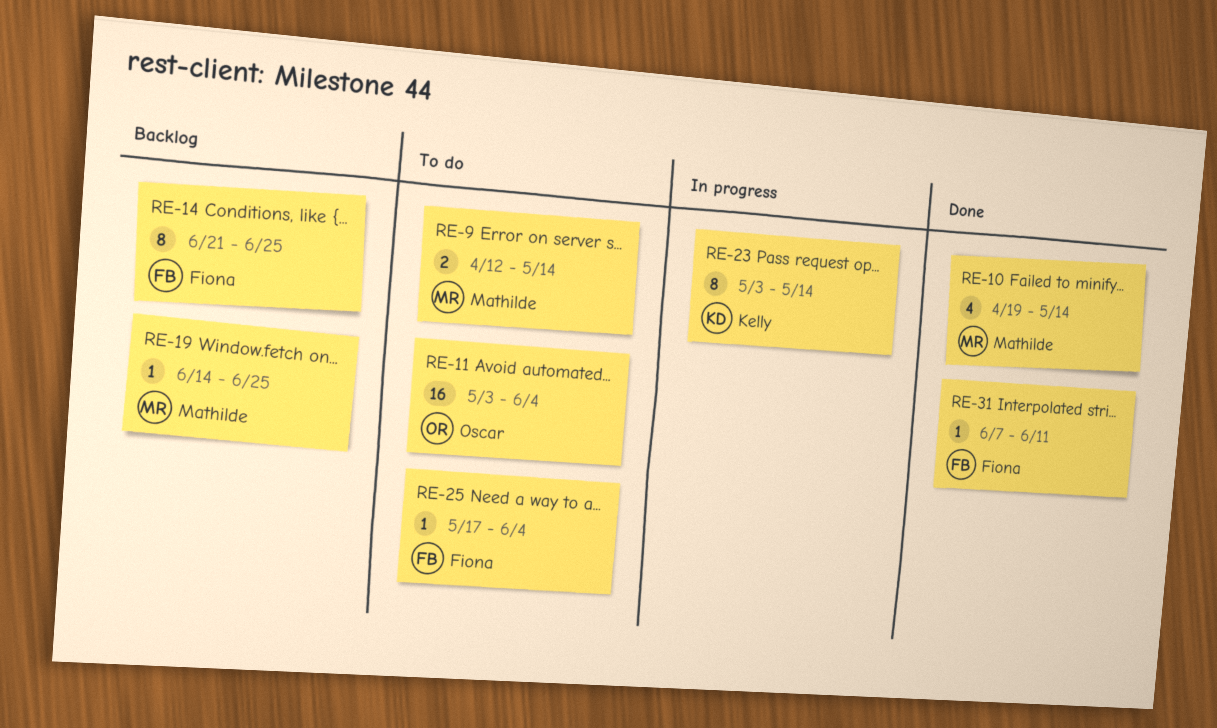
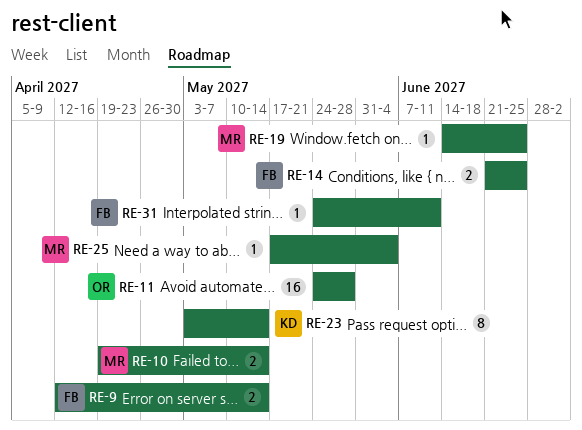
RE-9, owner: Mathilde -> Fiona
RE-10, estimate: 4 -> 2
RE-11, start: May 3 -> May 24
RE-11, due: Jun 4 -> May 28
RE-14, estimate: 8 -> 2
RE-25, owner: Fiona -> Mathilde
RE-31, start: Jun 7 -> May 24

